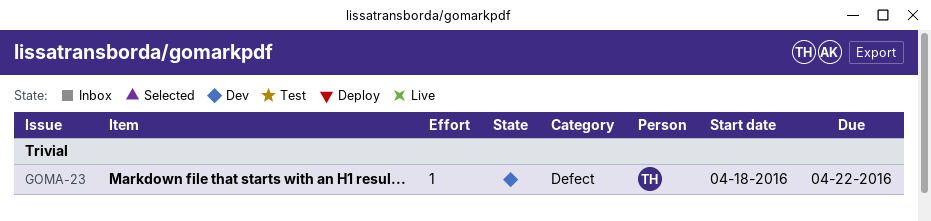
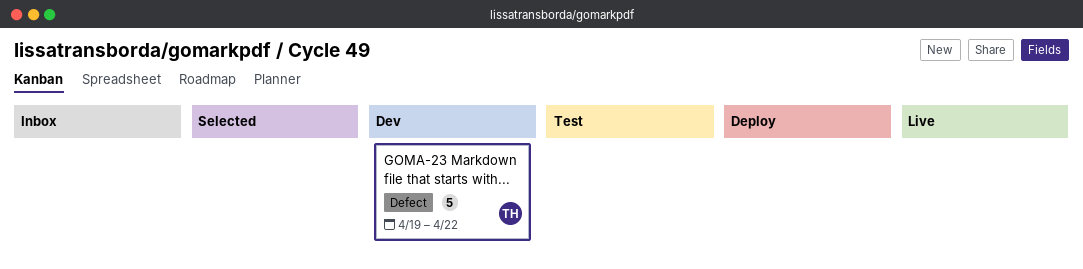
GOMA-23, estimate: 1 -> 5
GOMA-23, start: Apr 18 -> Apr 19

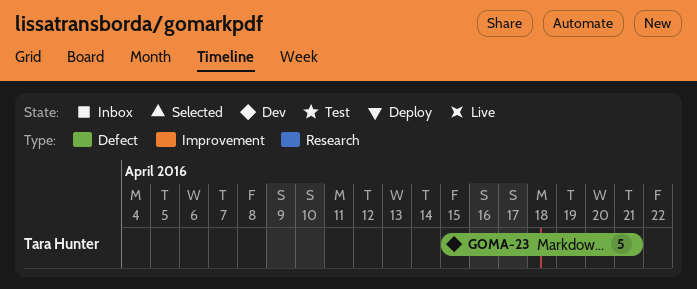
GOMA-23, start: Apr 19 -> Apr 15
GOMA-23, due: Apr 22 -> Apr 21

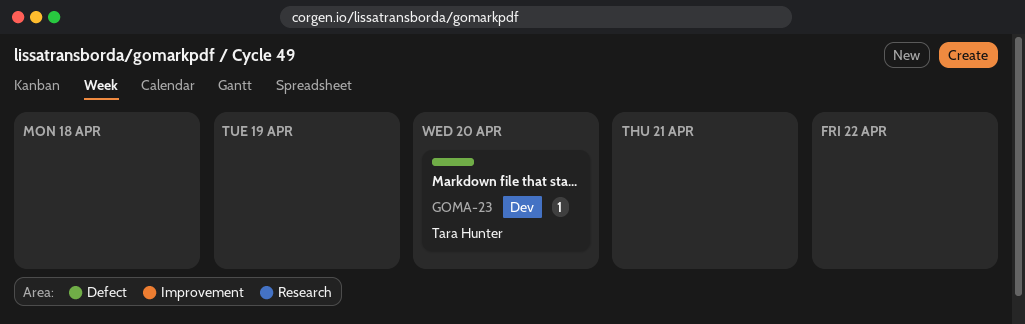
GOMA-23, estimate: 5 -> 1
GOMA-23, due: Apr 21 -> Apr 20

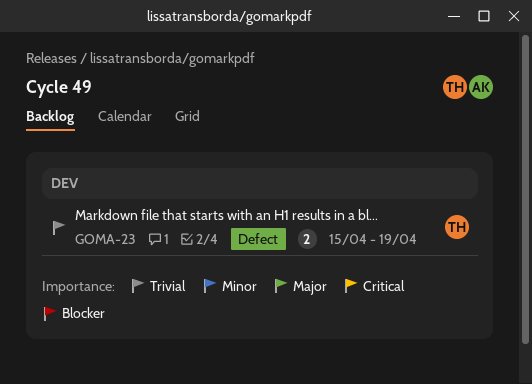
GOMA-23, estimate: 1 -> 2
GOMA-23, due: Apr 20 -> Apr 19

